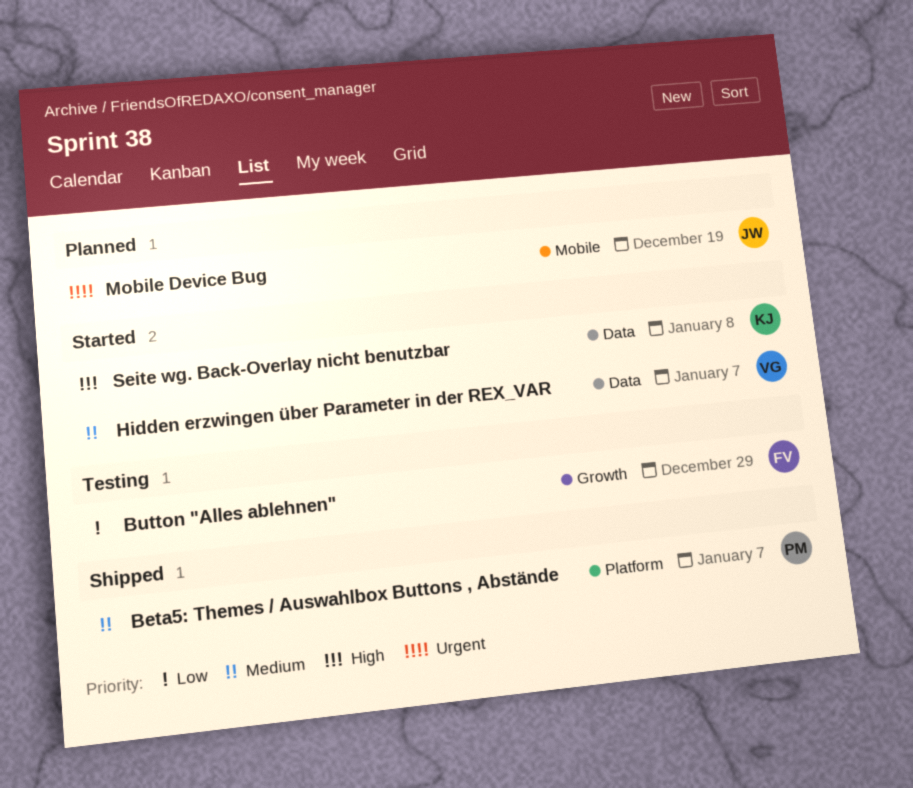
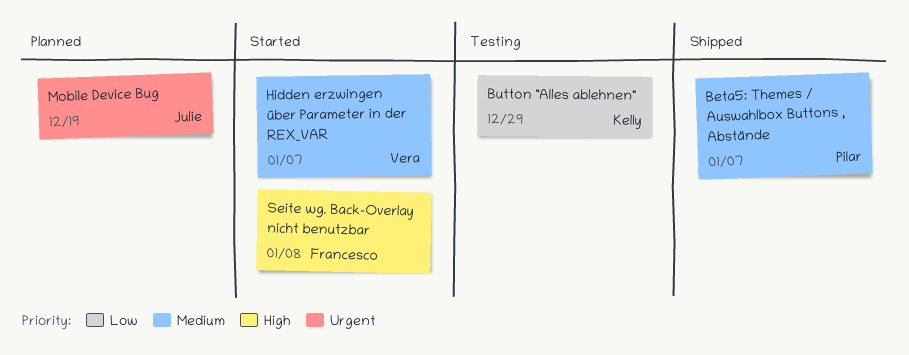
Button "Alles ablehnen", owner: Francesco -> Kelly
Seite wg. Back-Overlay nicht benutzbar, owner: Kelly -> Francesco

